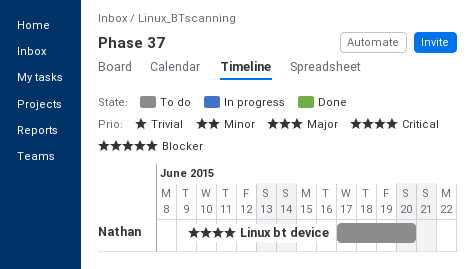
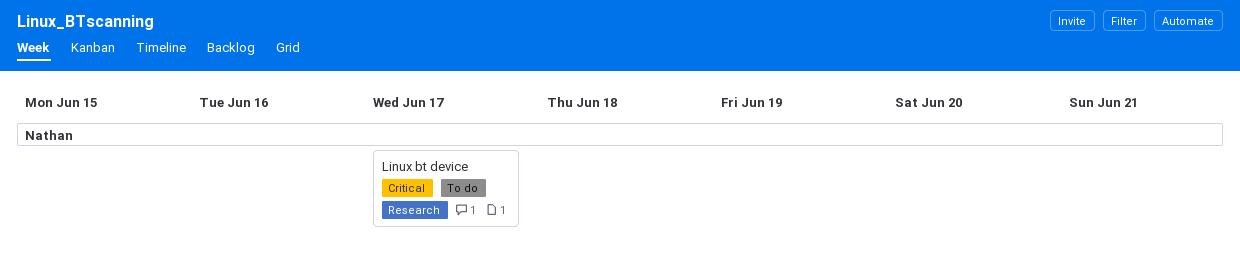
Linux bt device, due: Jun 20 -> Jun 17

